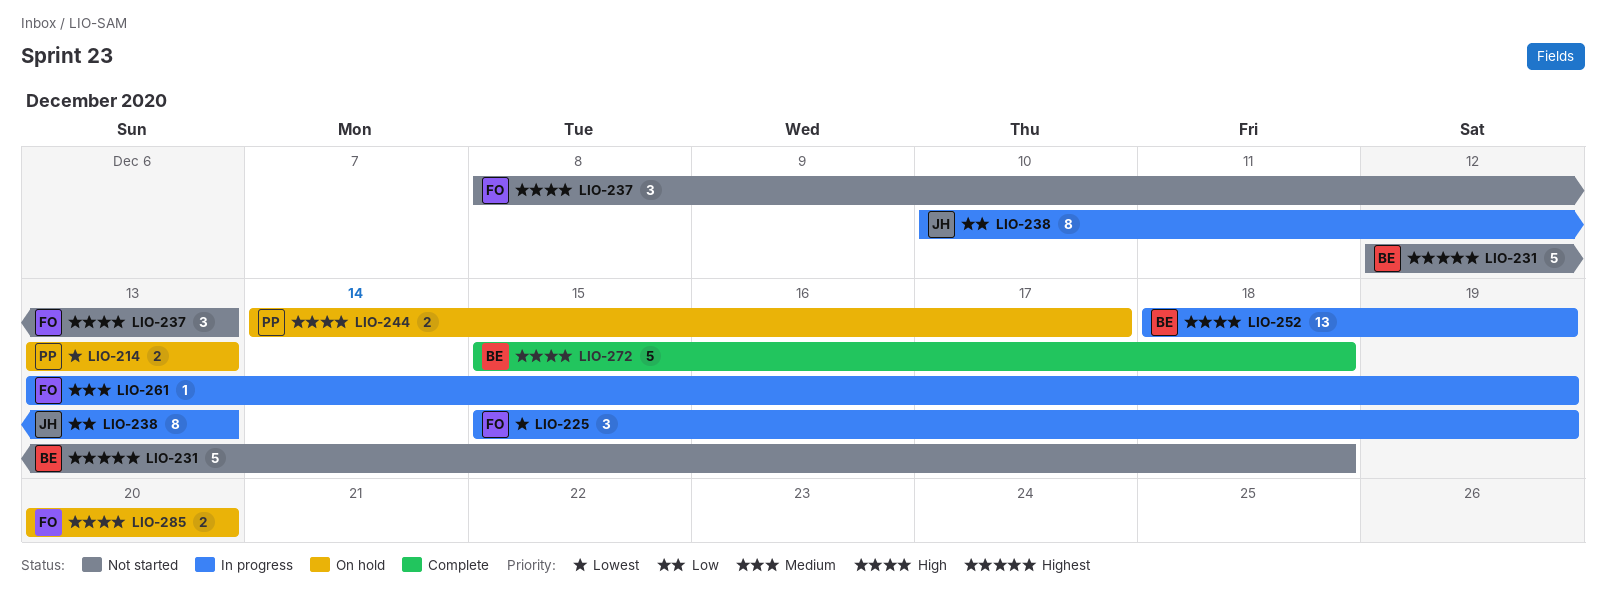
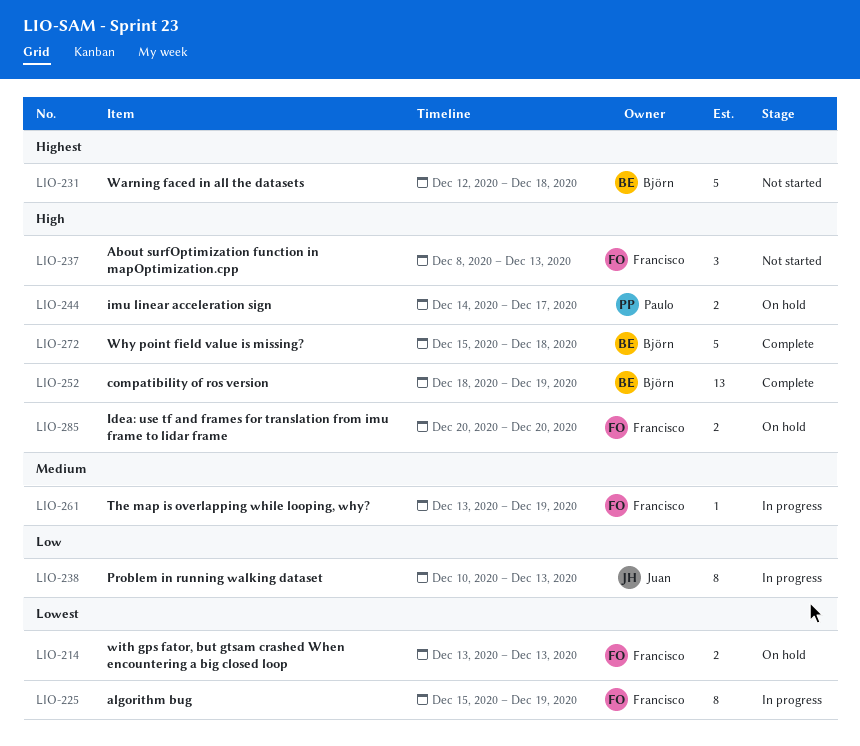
LIO-214, owner: Paulo -> Francisco
LIO-225, estimate: 3 -> 8
LIO-252, status: In progress -> Complete

